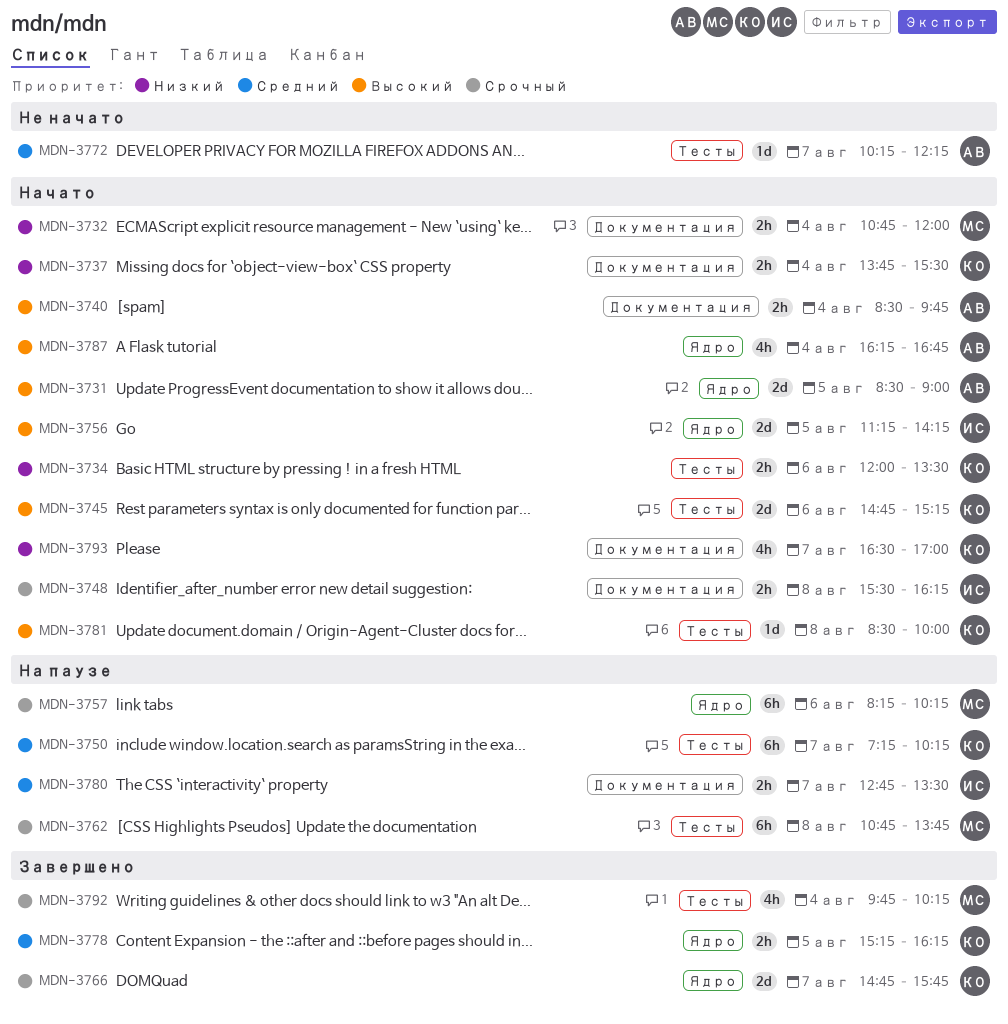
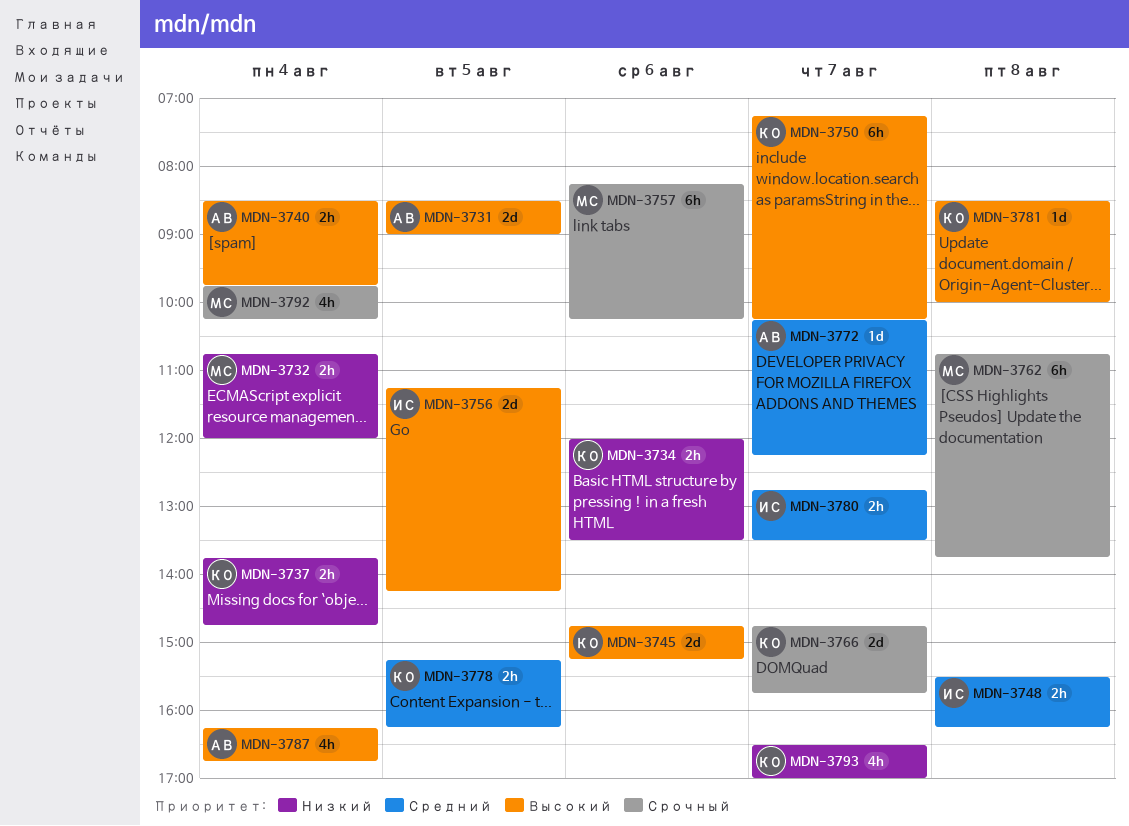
MDN-3737, ends: 15:30 -> 14:45
MDN-3748, priority: Срочный -> Средний
MDN-3750, priority: Средний -> Высокий

